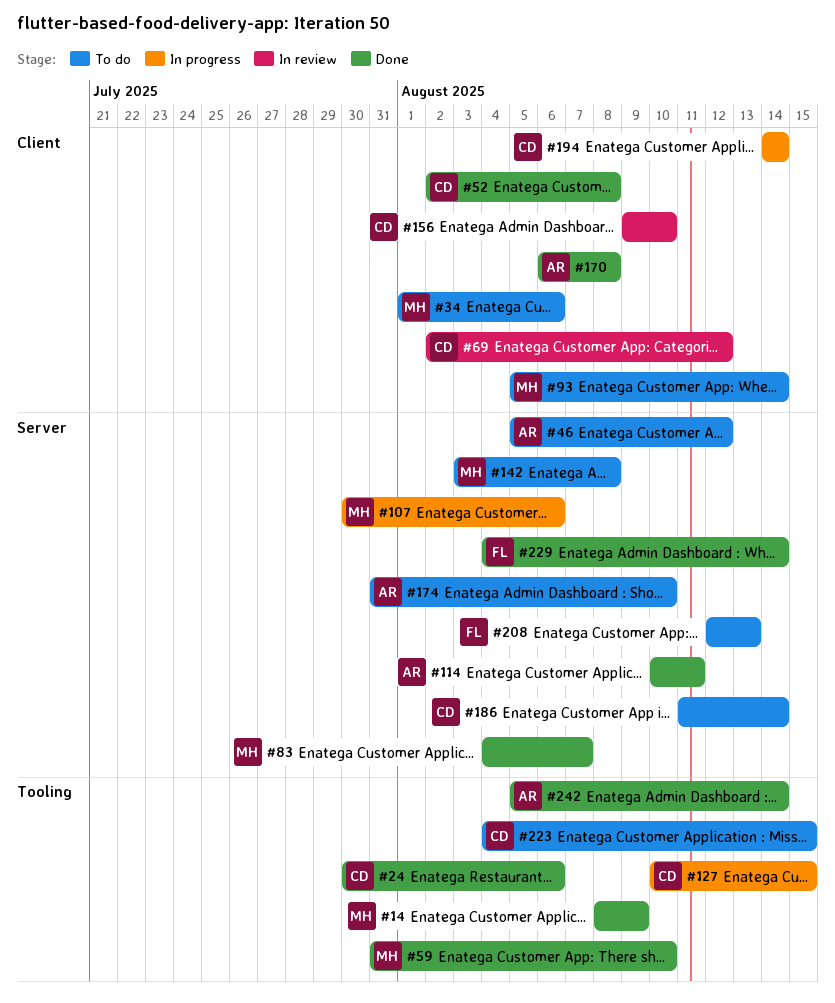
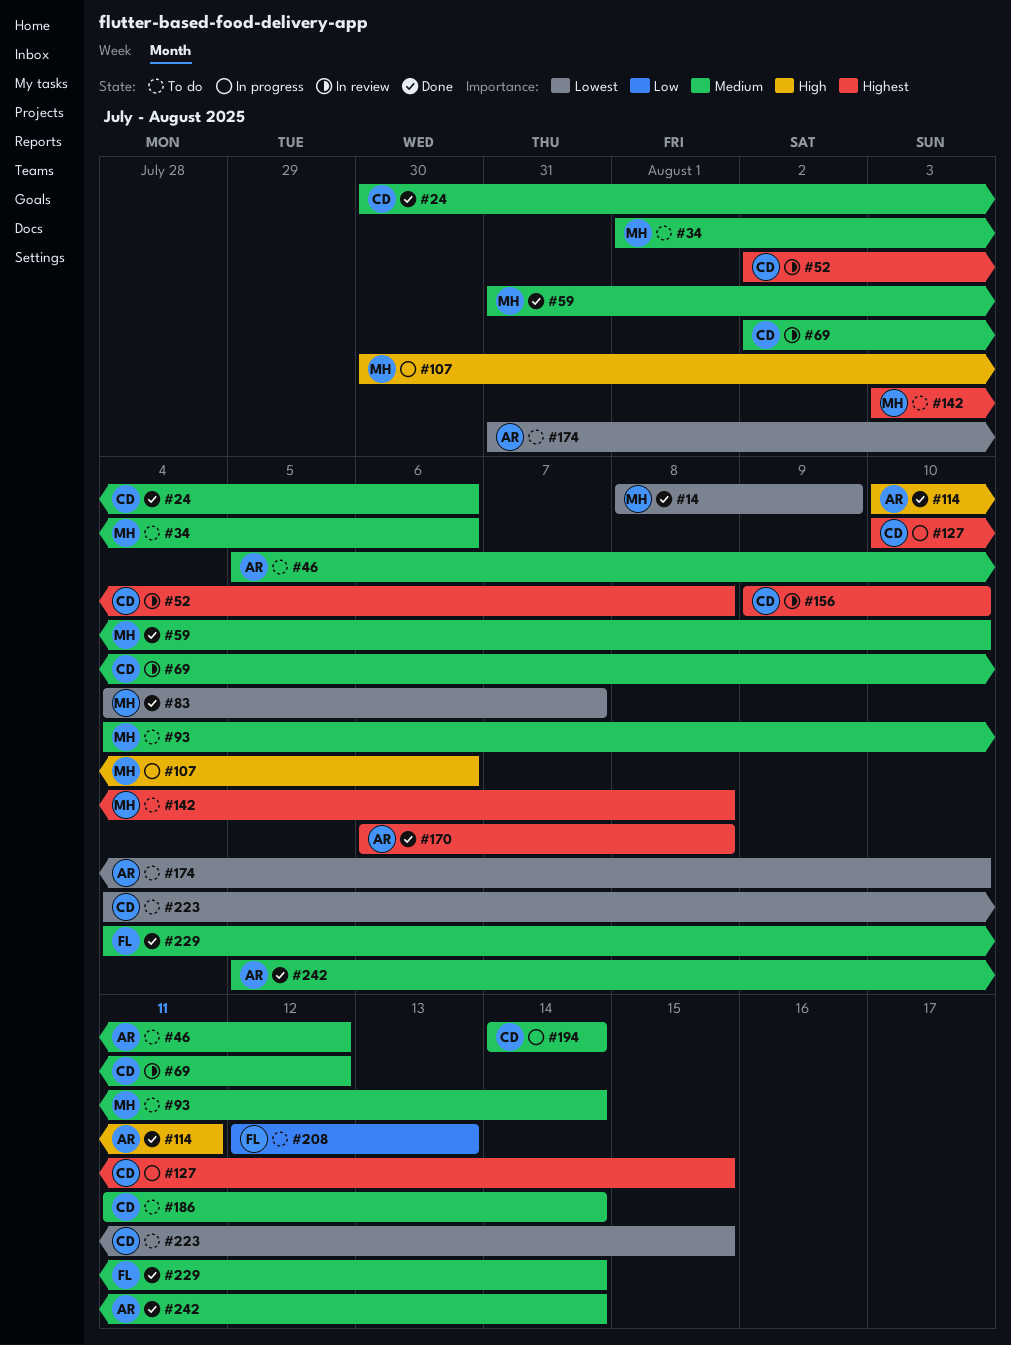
#52, status: Done -> In review
#93, start: Aug 5 -> Aug 4

